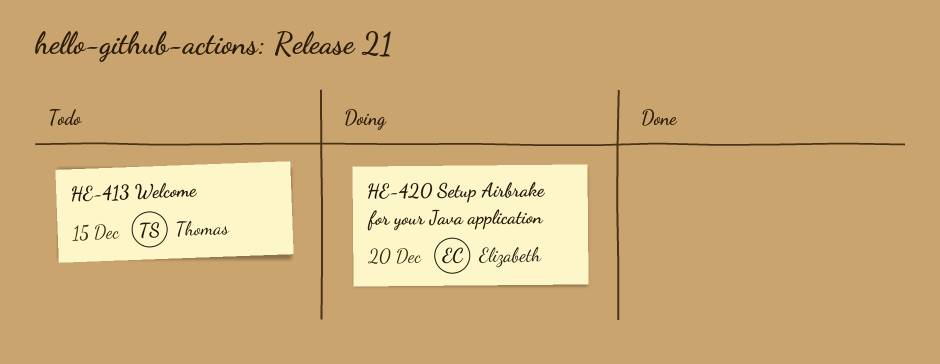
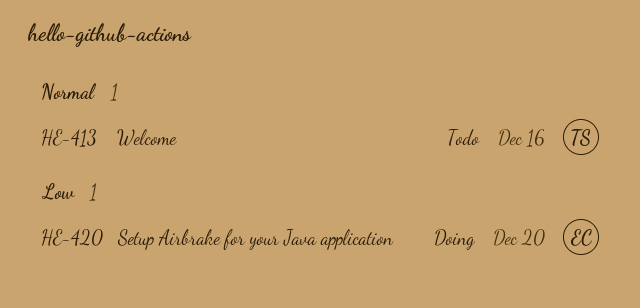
HE-413, due: Dec 15 -> Dec 16

